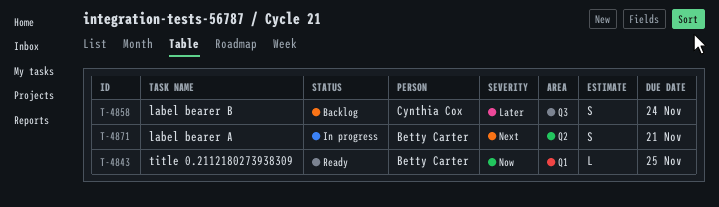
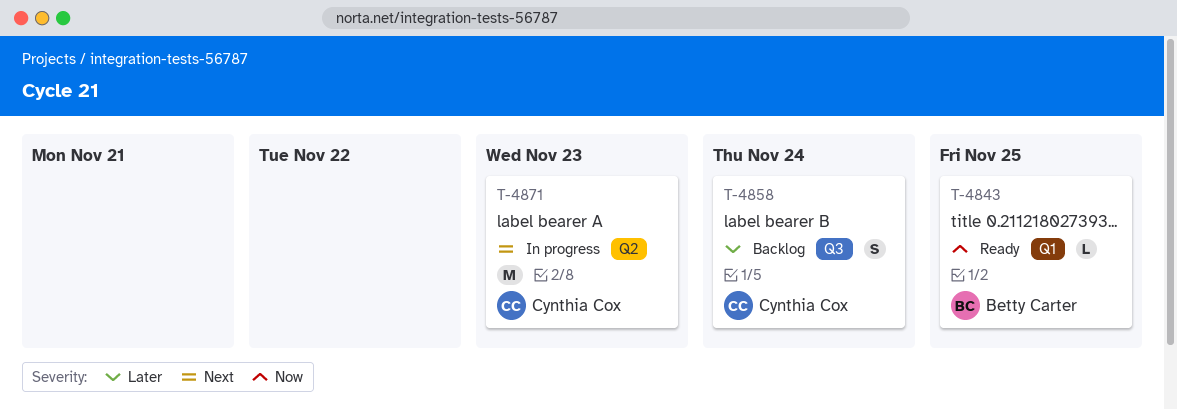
T-4871, owner: Betty Carter -> Cynthia Cox
T-4871, estimate: S -> M
T-4871, due: Nov 21 -> Nov 23

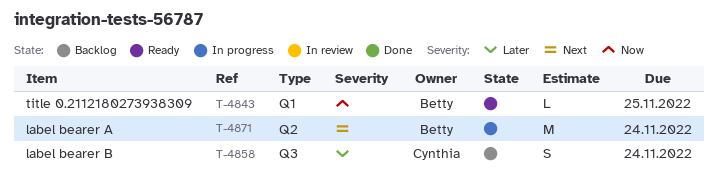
T-4871, owner: Cynthia Cox -> Betty Carter
T-4871, due: Nov 23 -> Nov 24

